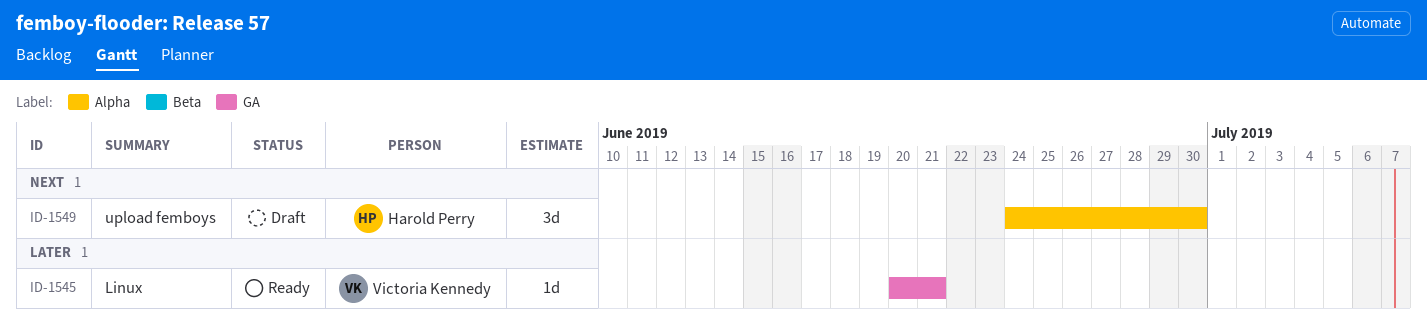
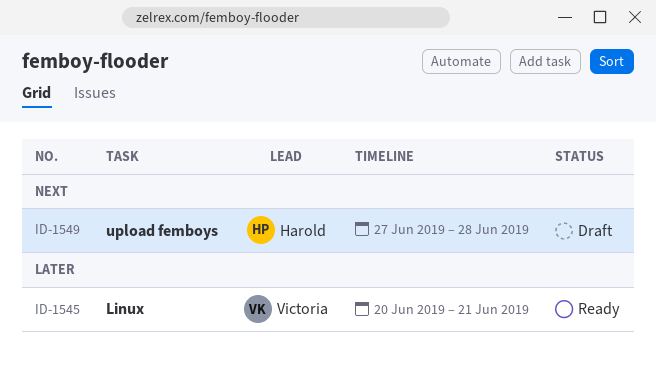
ID-1549, start: Jun 24 -> Jun 27
ID-1549, due: Jun 30 -> Jun 28

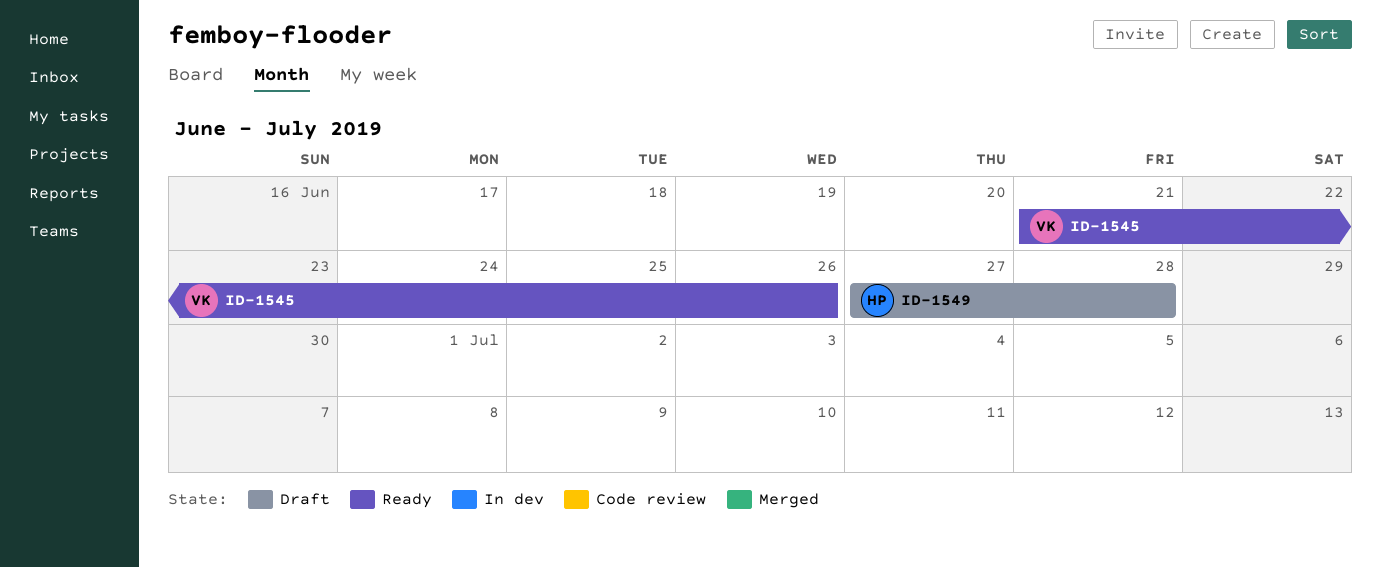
ID-1545, start: Jun 20 -> Jun 21
ID-1545, due: Jun 21 -> Jun 26

